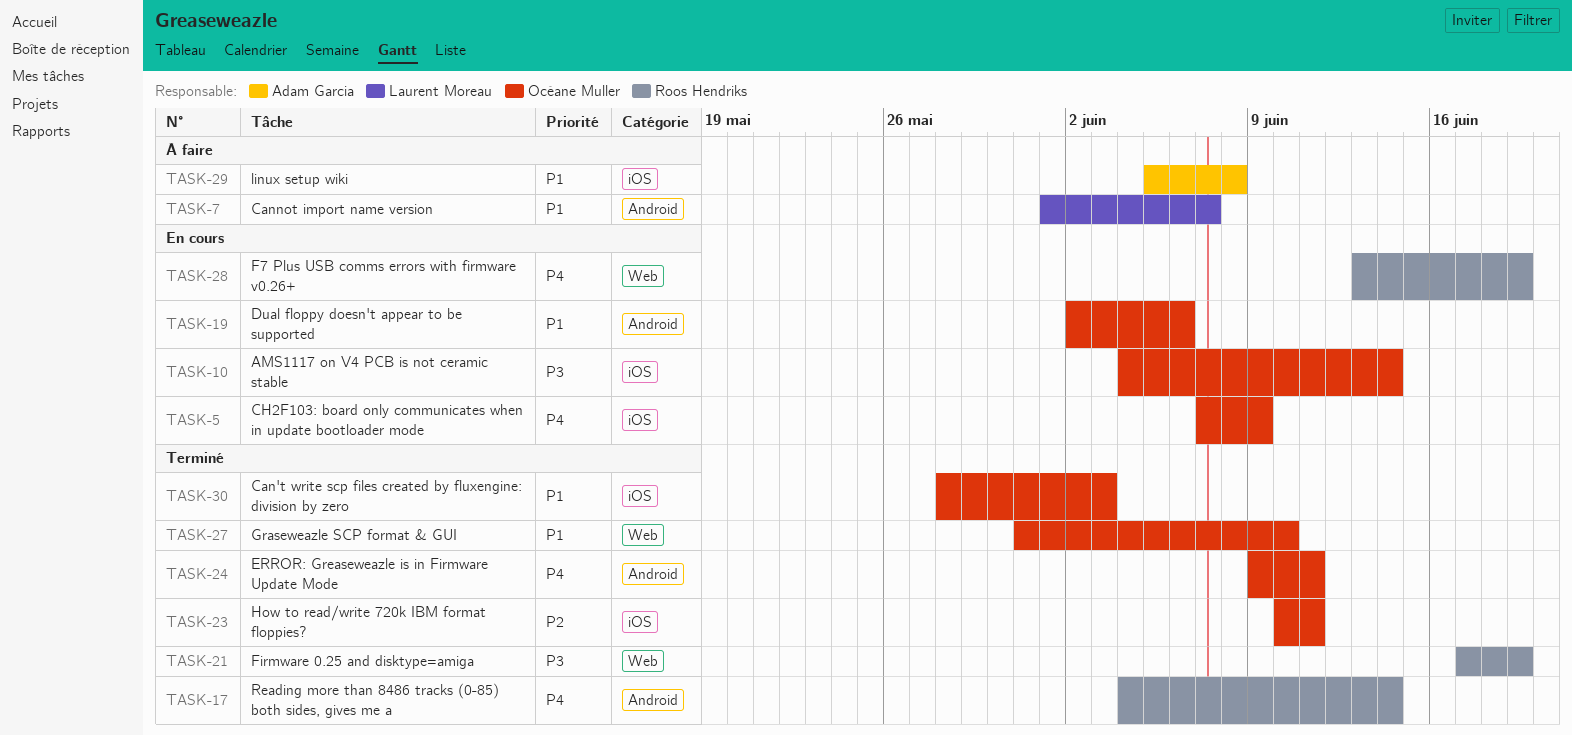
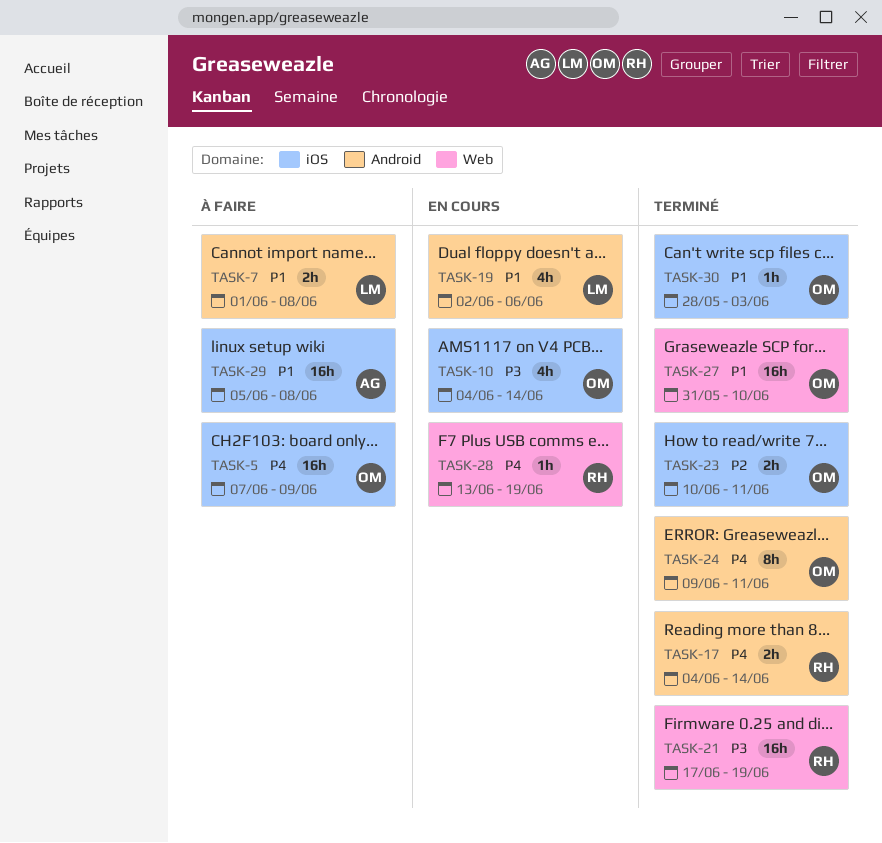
TASK-5, status: En cours -> À faire
TASK-7, due: Jun 7 -> Jun 8
TASK-19, owner: Océane Muller -> Laurent Moreau

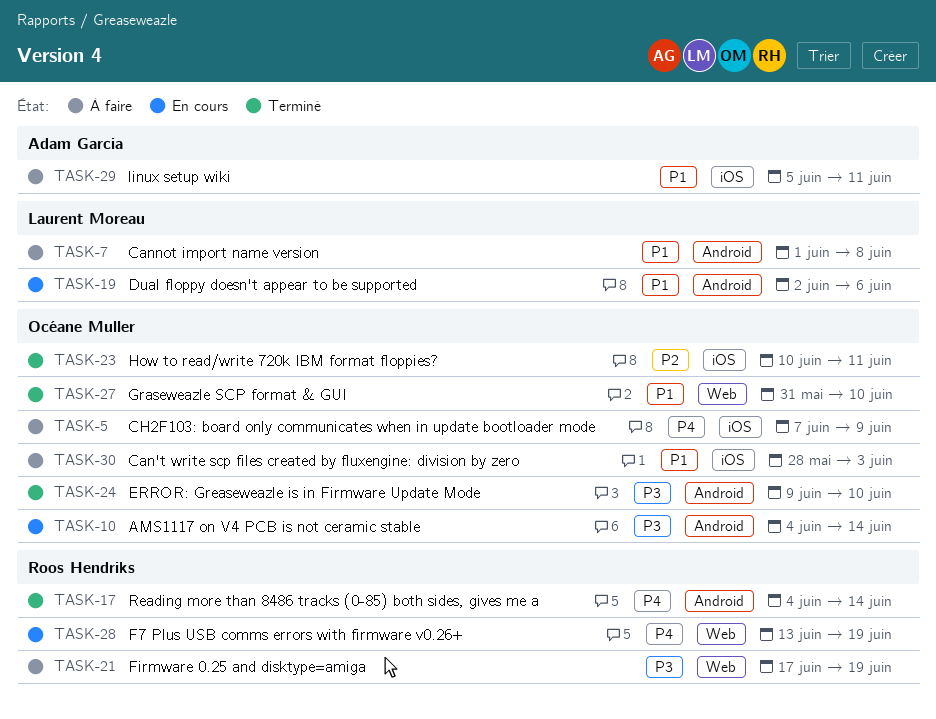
TASK-10, label: iOS -> Android
TASK-21, status: Terminé -> À faire
TASK-24, priority: P4 -> P3
TASK-24, due: Jun 11 -> Jun 10
TASK-29, due: Jun 8 -> Jun 11
TASK-30, status: Terminé -> À faire

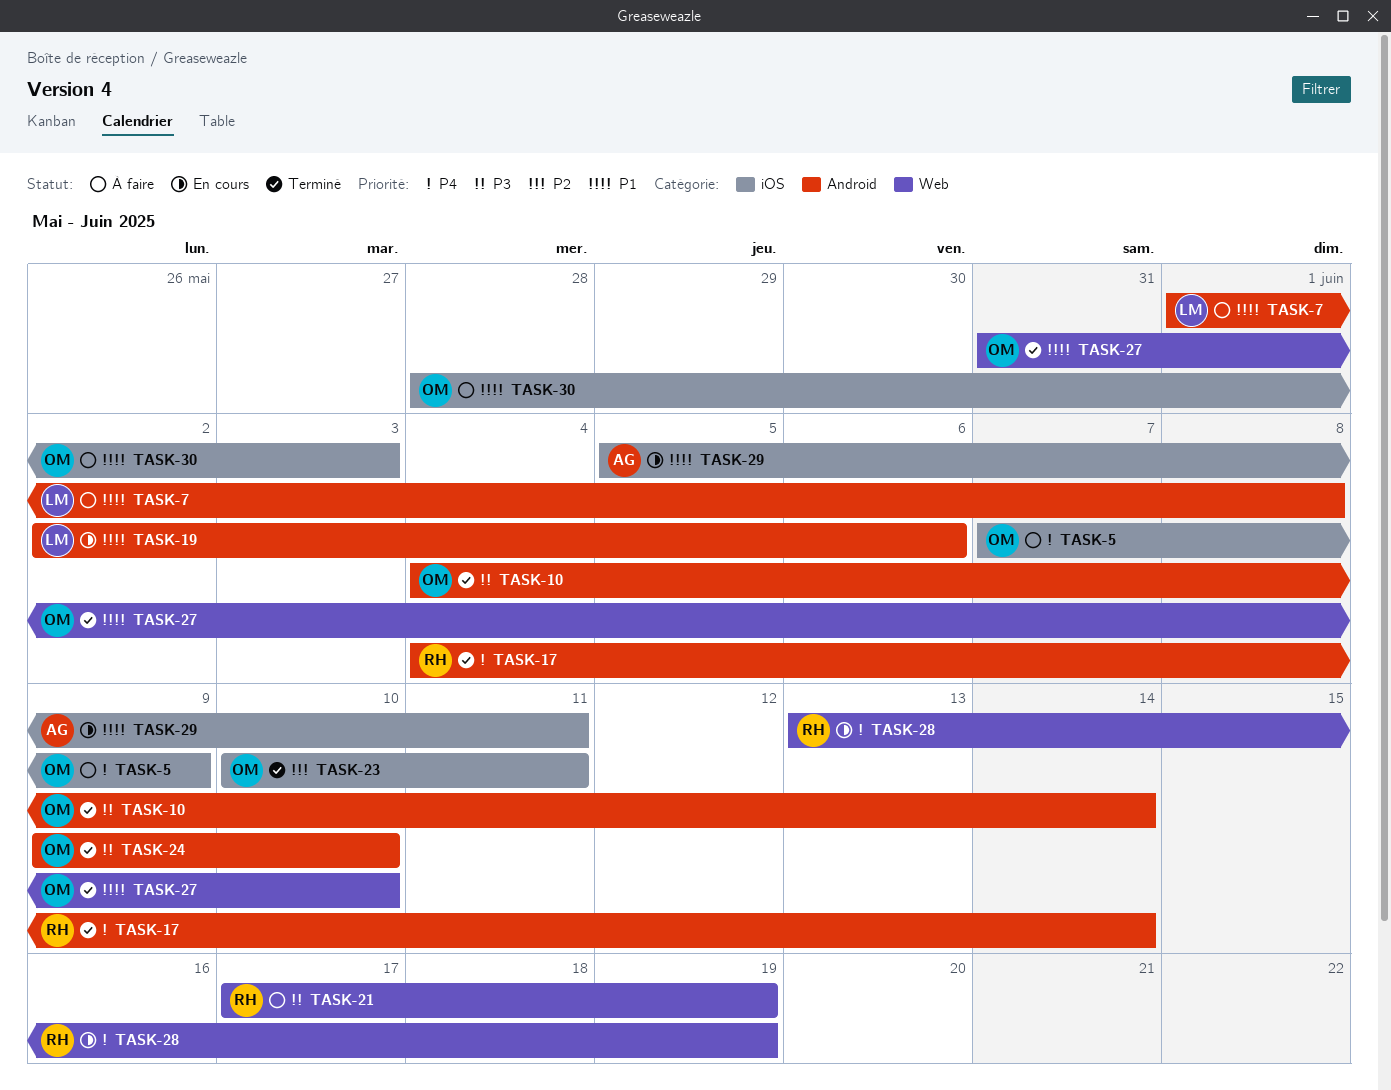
TASK-10, status: En cours -> Terminé
TASK-29, status: À faire -> En cours

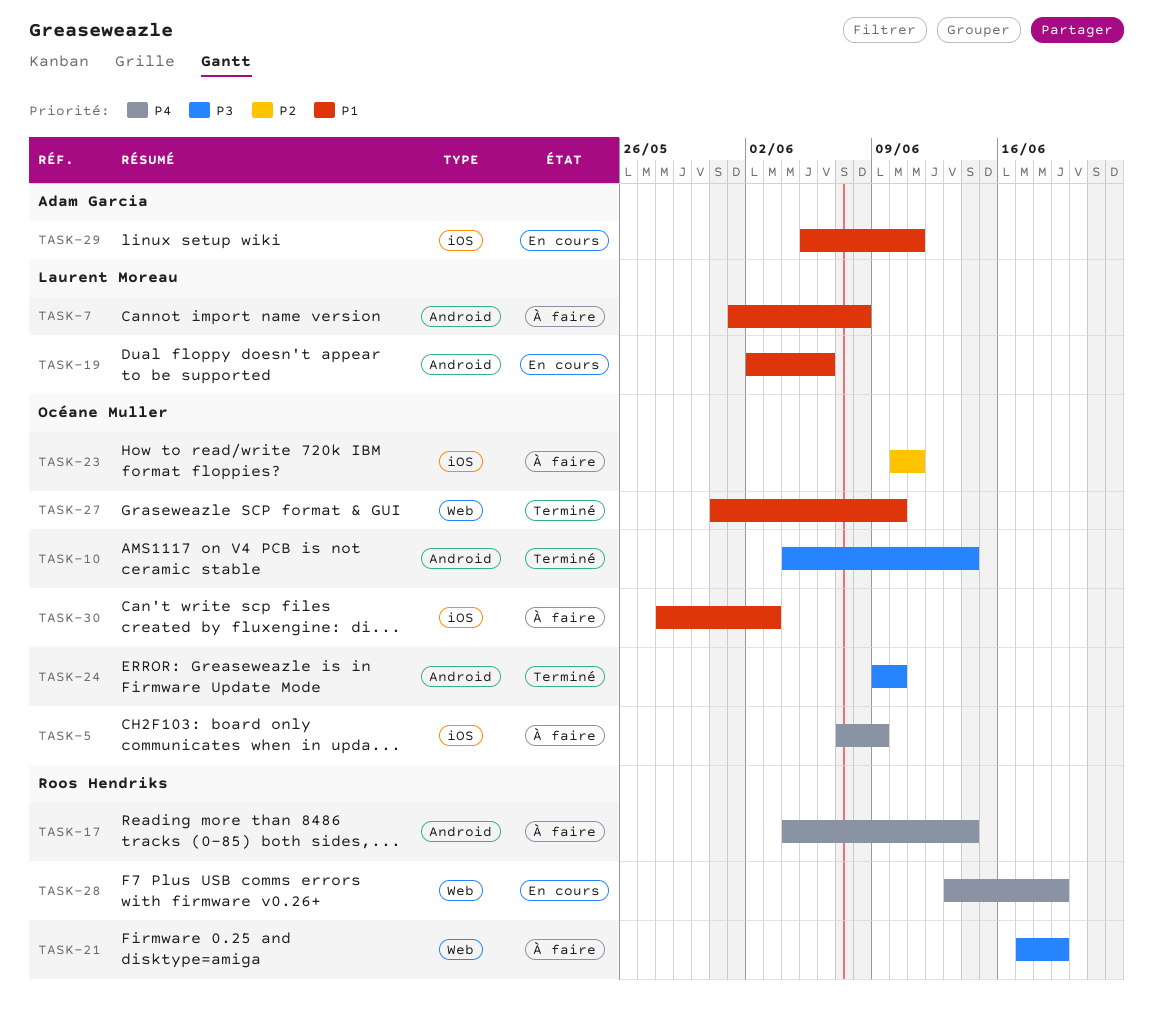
TASK-17, status: Terminé -> À faire
TASK-23, status: Terminé -> À faire

